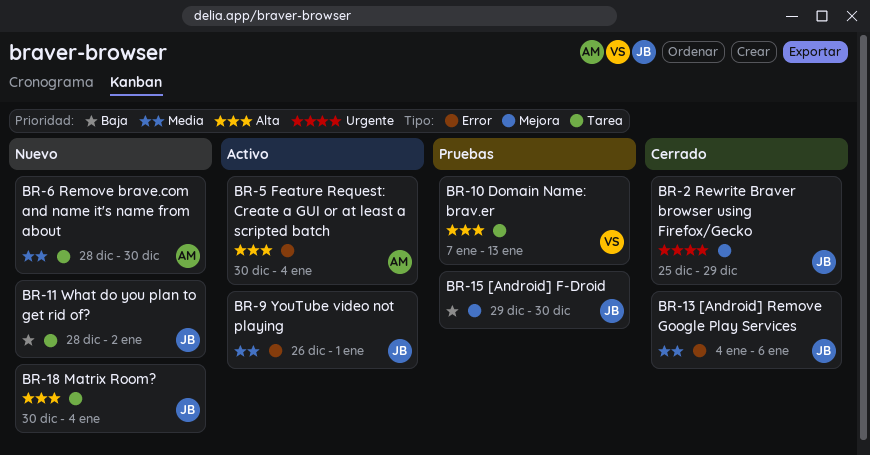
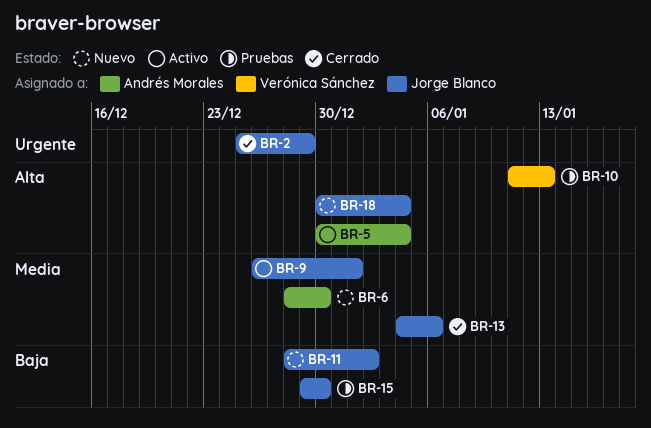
BR-10, start: Jan 7 -> Jan 11

